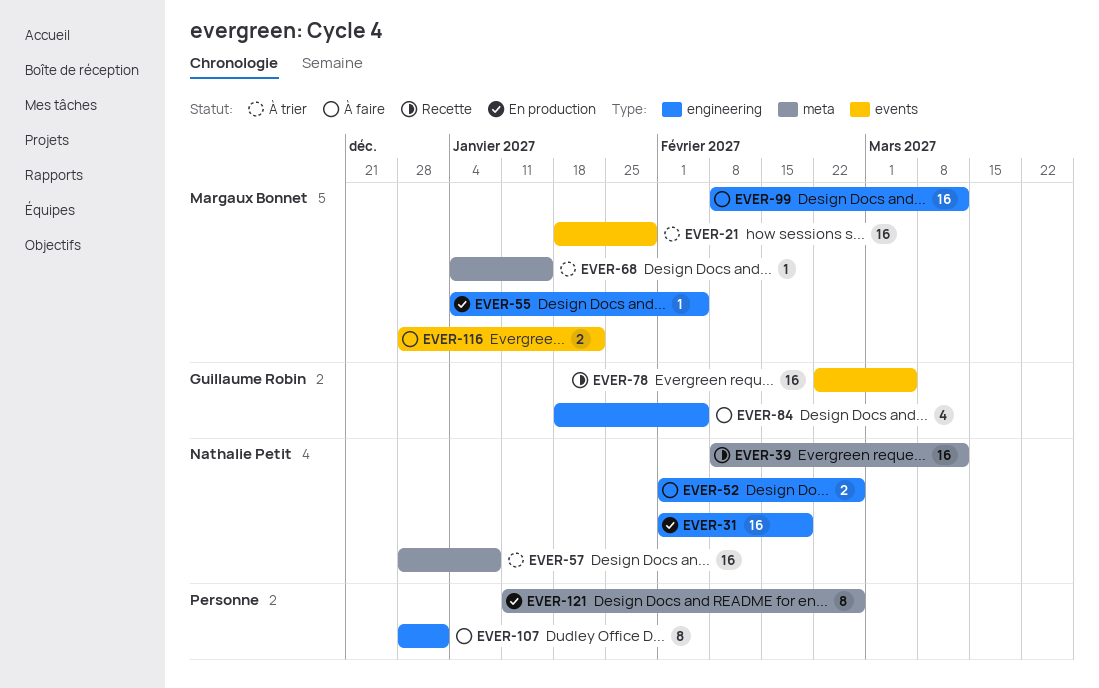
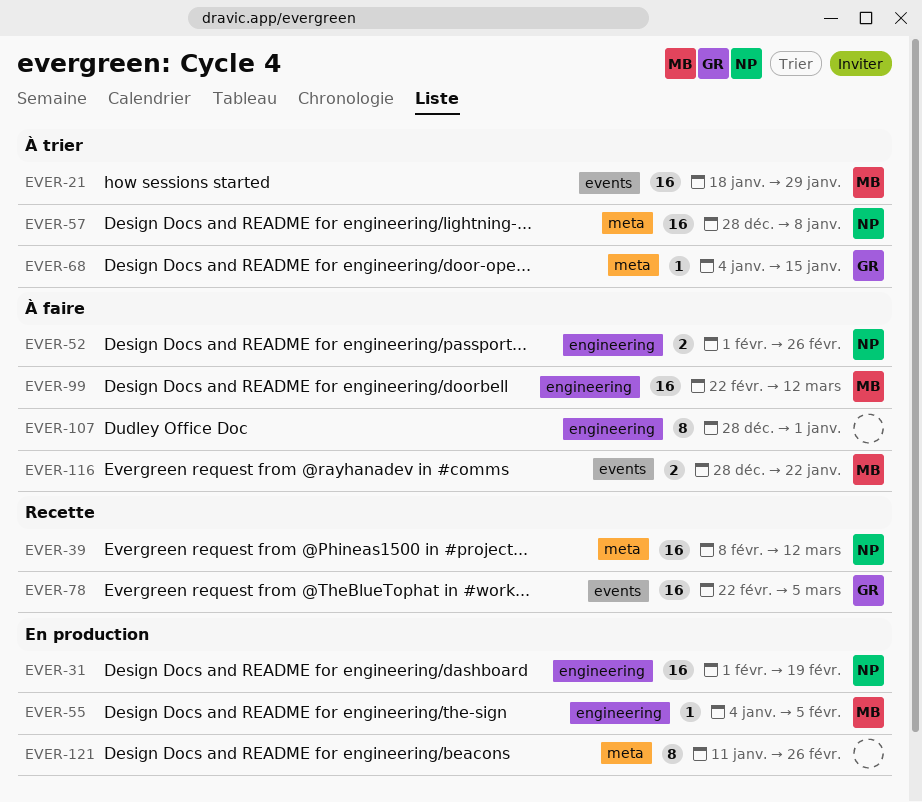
EVER-68, owner: Margaux Bonnet -> Guillaume Robin
EVER-84: present -> none
EVER-99, start: Feb 8 -> Feb 22

